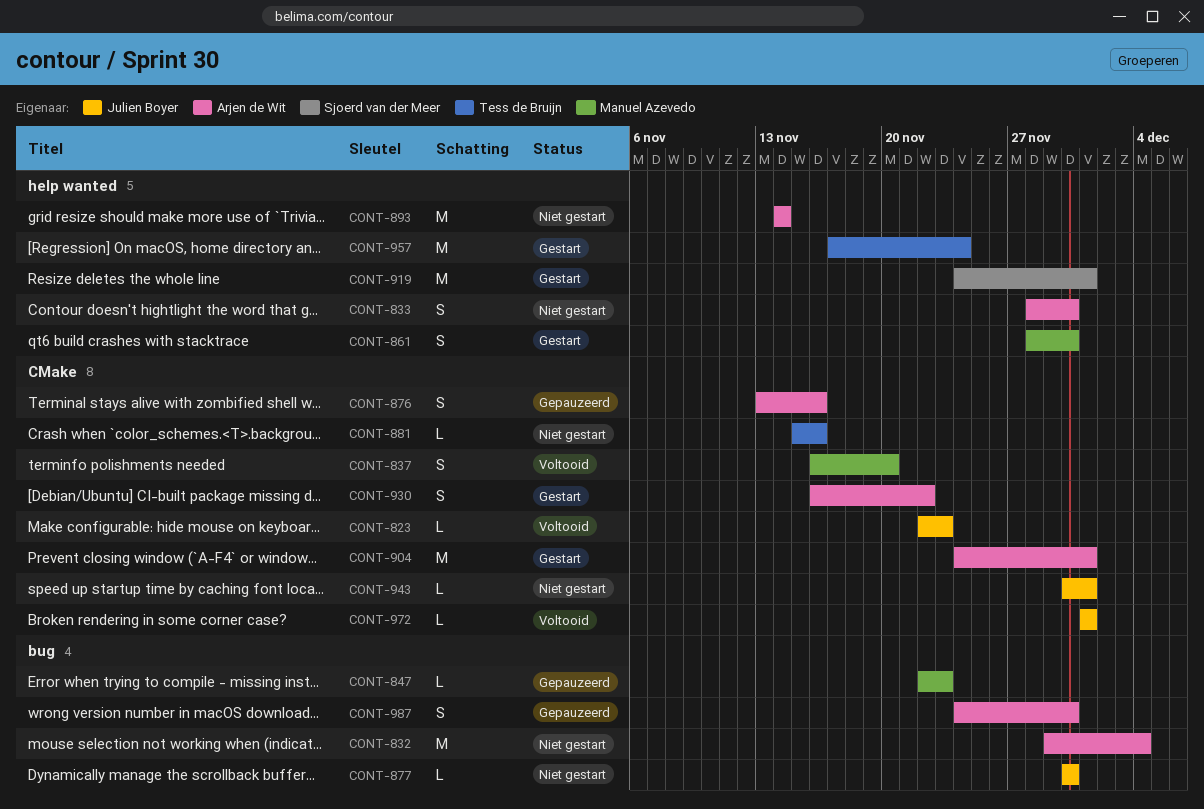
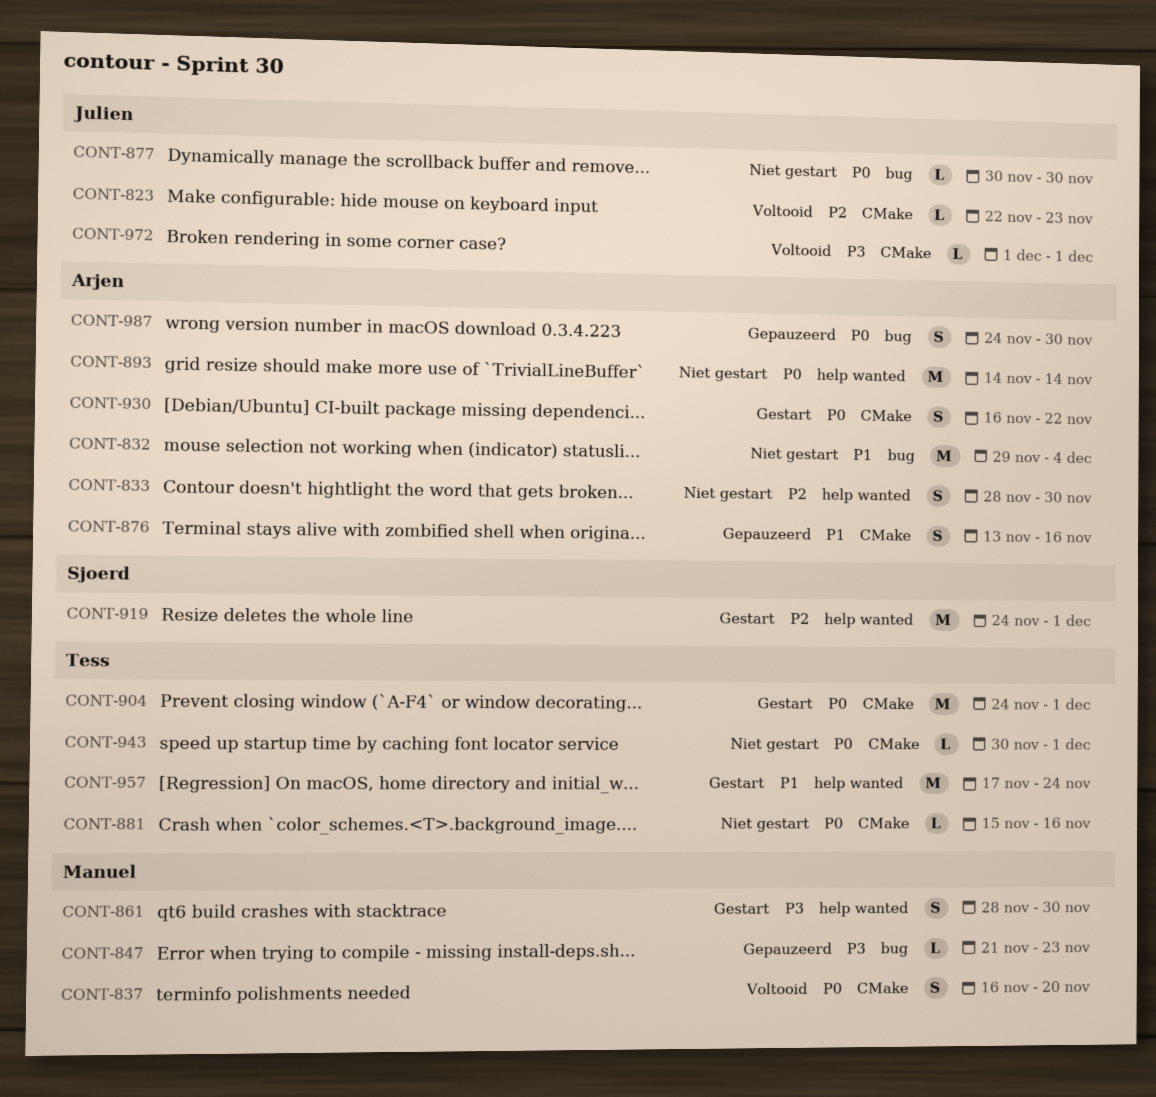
CONT-847, start: Nov 22 -> Nov 21
CONT-904, owner: Arjen de Wit -> Tess de Bruijn
CONT-943, owner: Julien Boyer -> Tess de Bruijn

